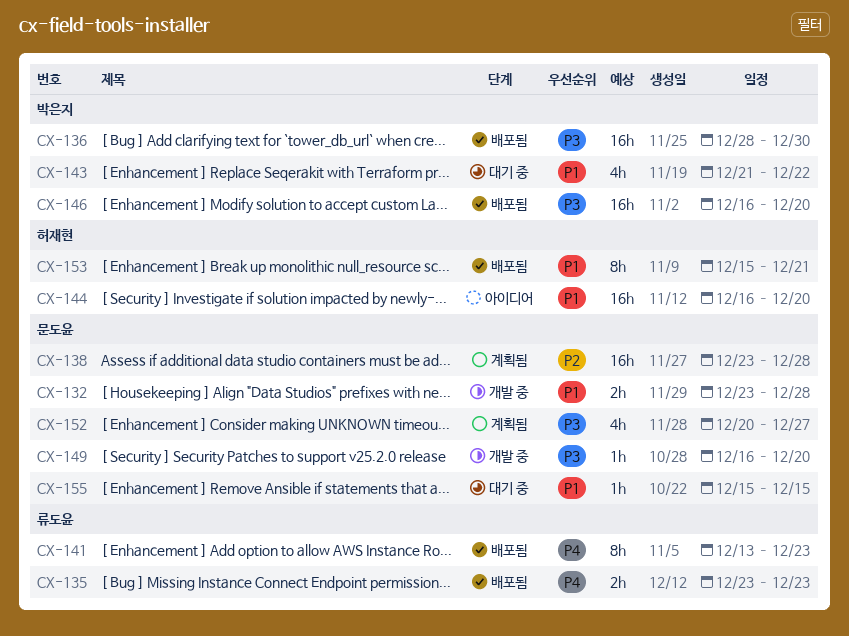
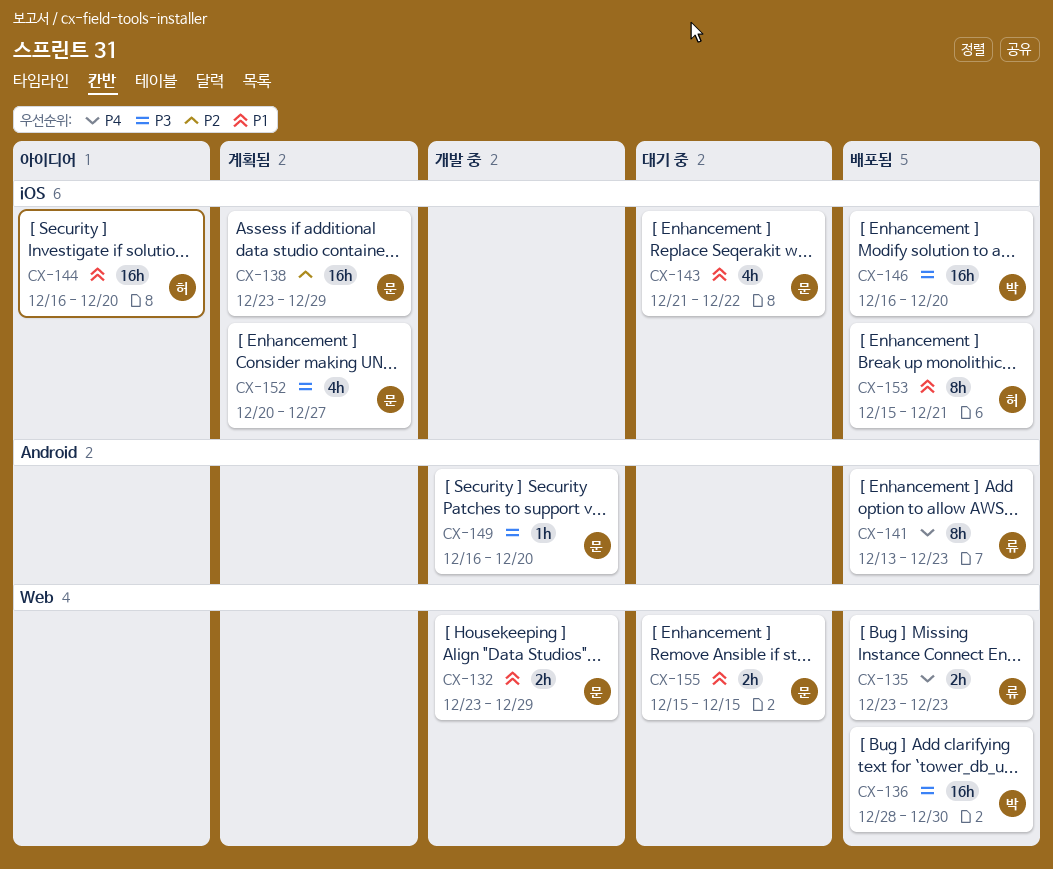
CX-132, due: Dec 28 -> Dec 29
CX-138, due: Dec 28 -> Dec 29
CX-143, owner: 박은지 -> 문도윤
CX-155, estimate: 1h -> 2h

